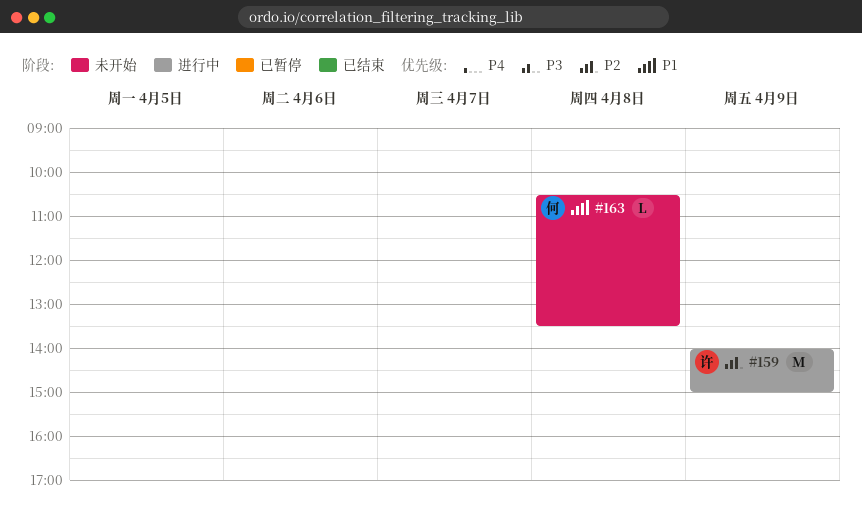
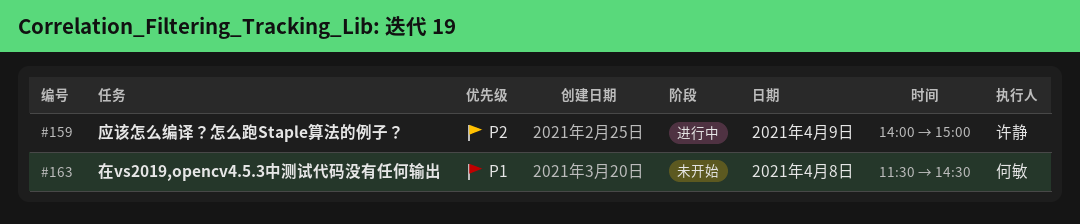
#163, begins: 10:30 -> 11:30
#163, ends: 13:30 -> 14:30

